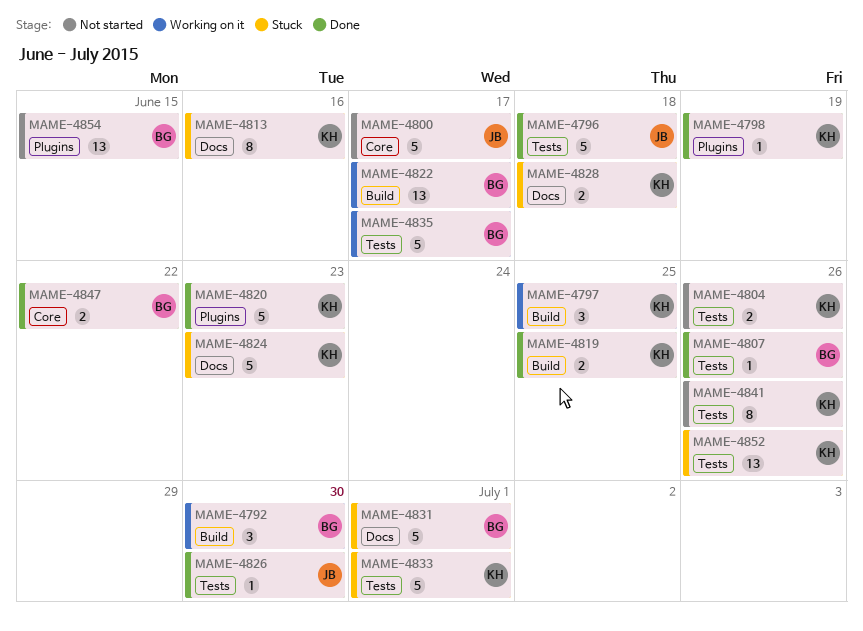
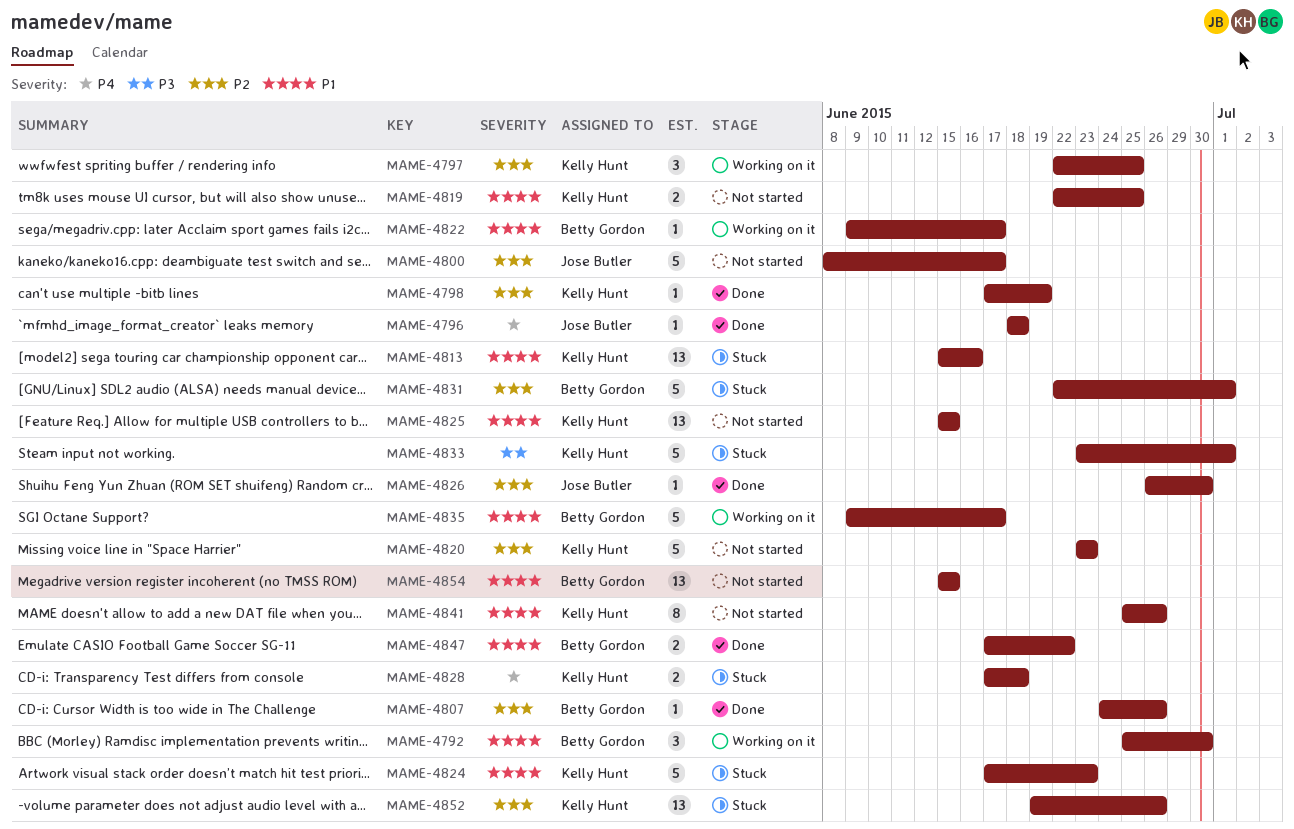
MAME-4796, estimate: 5 -> 1
MAME-4804: present -> none
MAME-4813, estimate: 8 -> 13
MAME-4819, status: Done -> Not started
MAME-4820, status: Done -> Not started
MAME-4822, estimate: 13 -> 1
MAME-4825: none -> present

